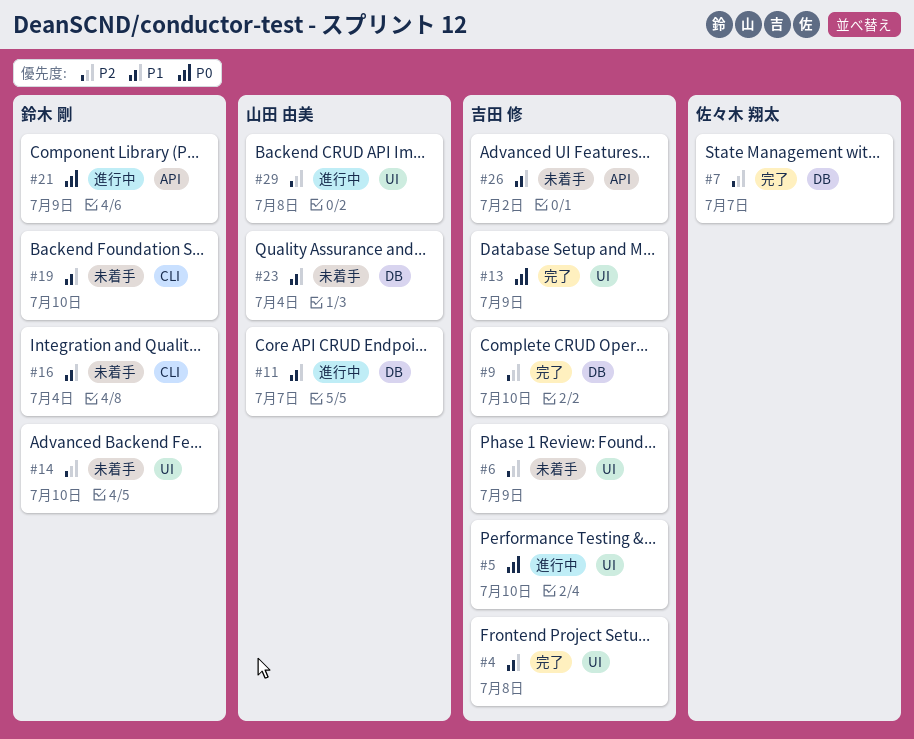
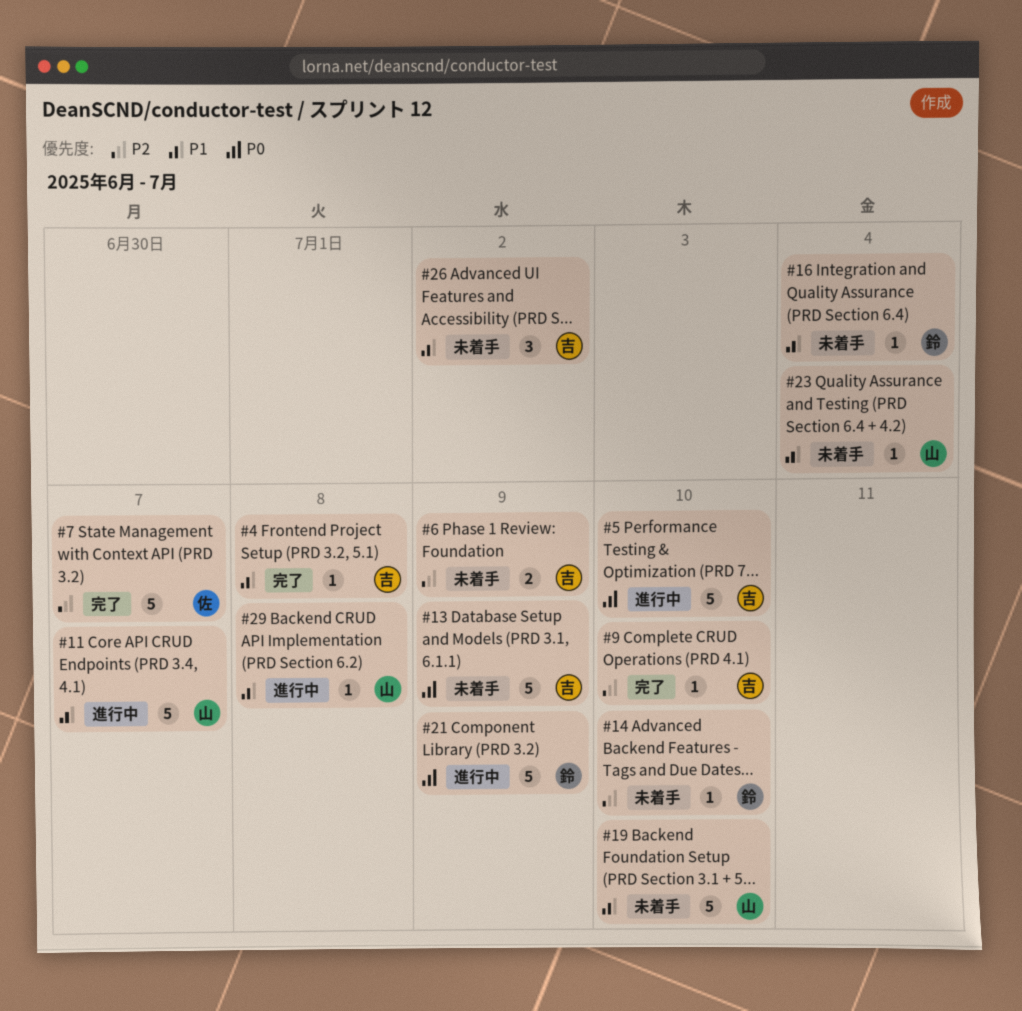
#13, status: 完了 -> 未着手
#19, owner: 鈴木 剛 -> 山田 由美
#29, priority: P2 -> P1

